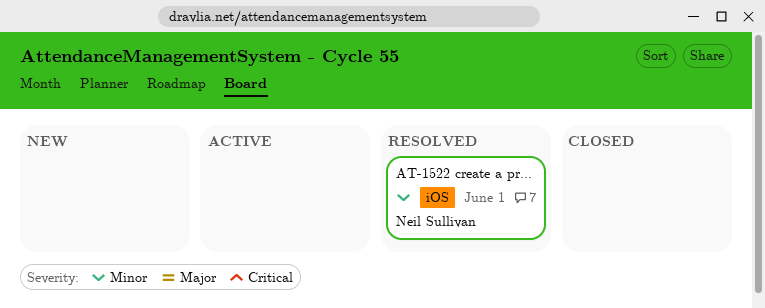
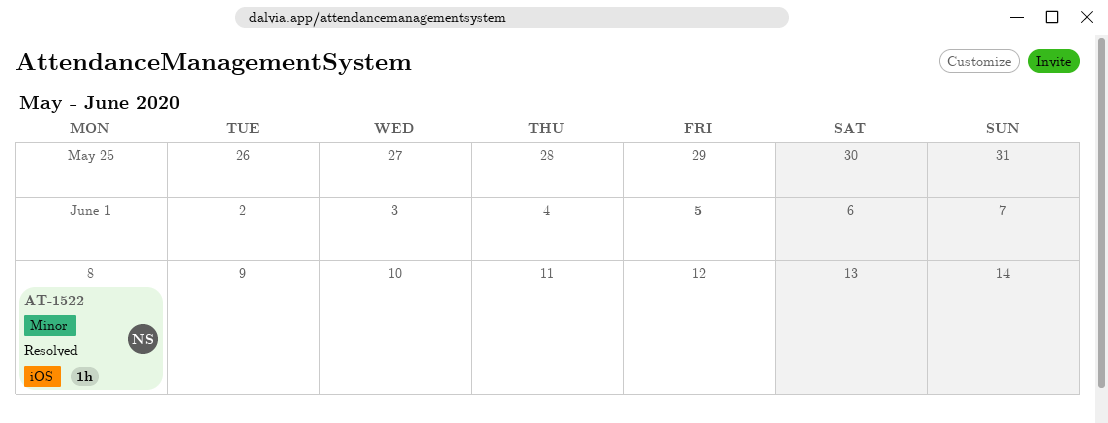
AT-1522, due: Jun 1 -> Jun 8

